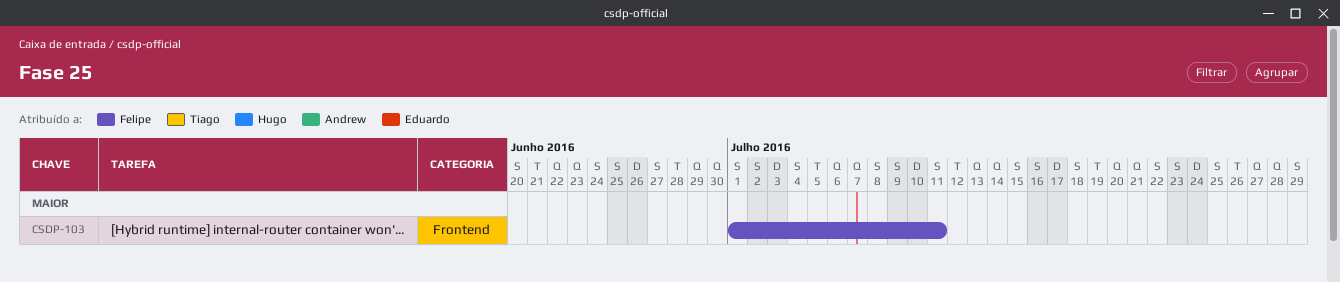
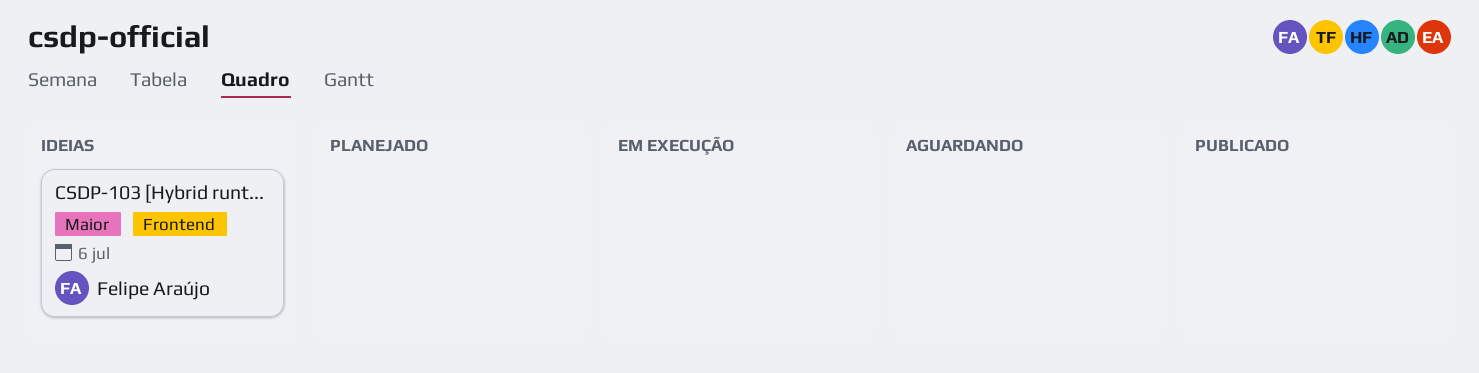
CSDP-103, due: Jul 11 -> Jul 6

